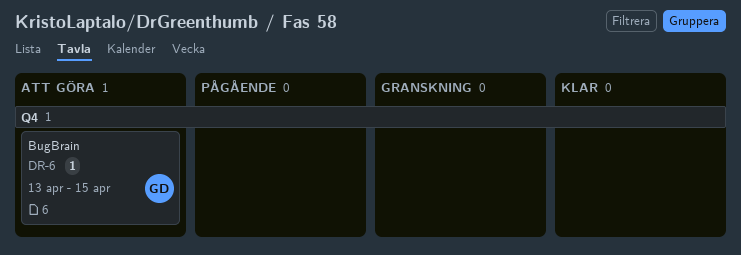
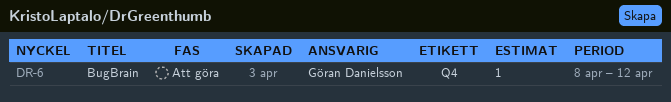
DR-6, start: Apr 13 -> Apr 8
DR-6, due: Apr 15 -> Apr 12

